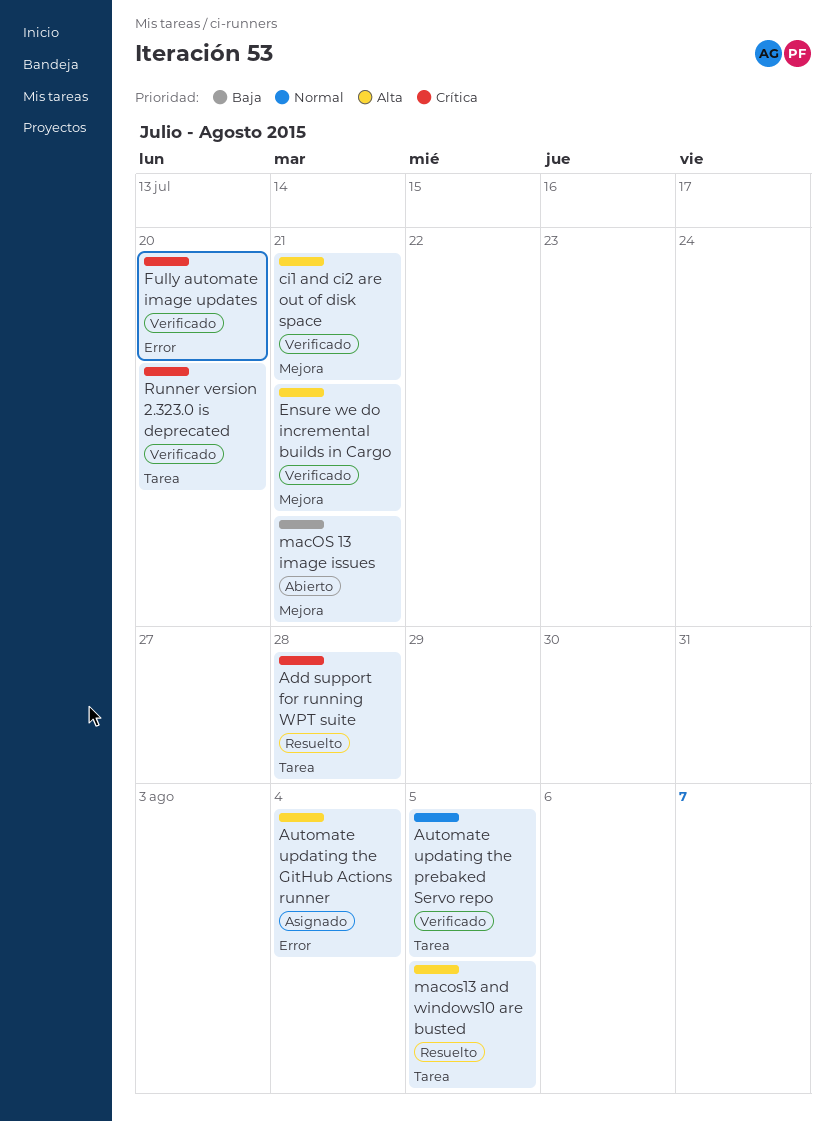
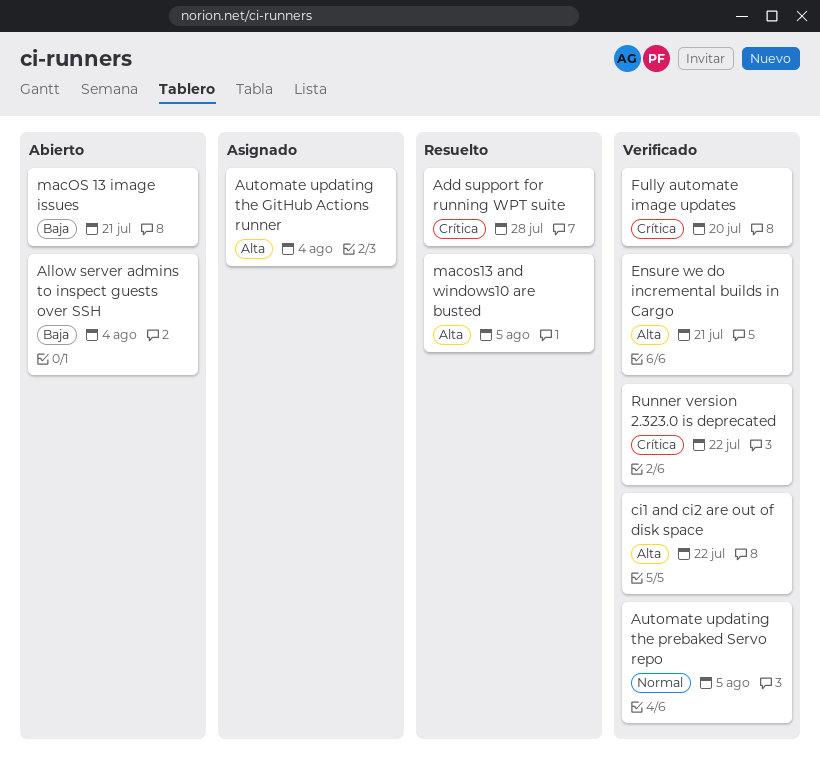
Allow server admins to inspect guests over SSH: none -> present
ci1 and ci2 are out of disk space, due: Jul 21 -> Jul 22
Runner version 2.323.0 is deprecated, due: Jul 20 -> Jul 22

